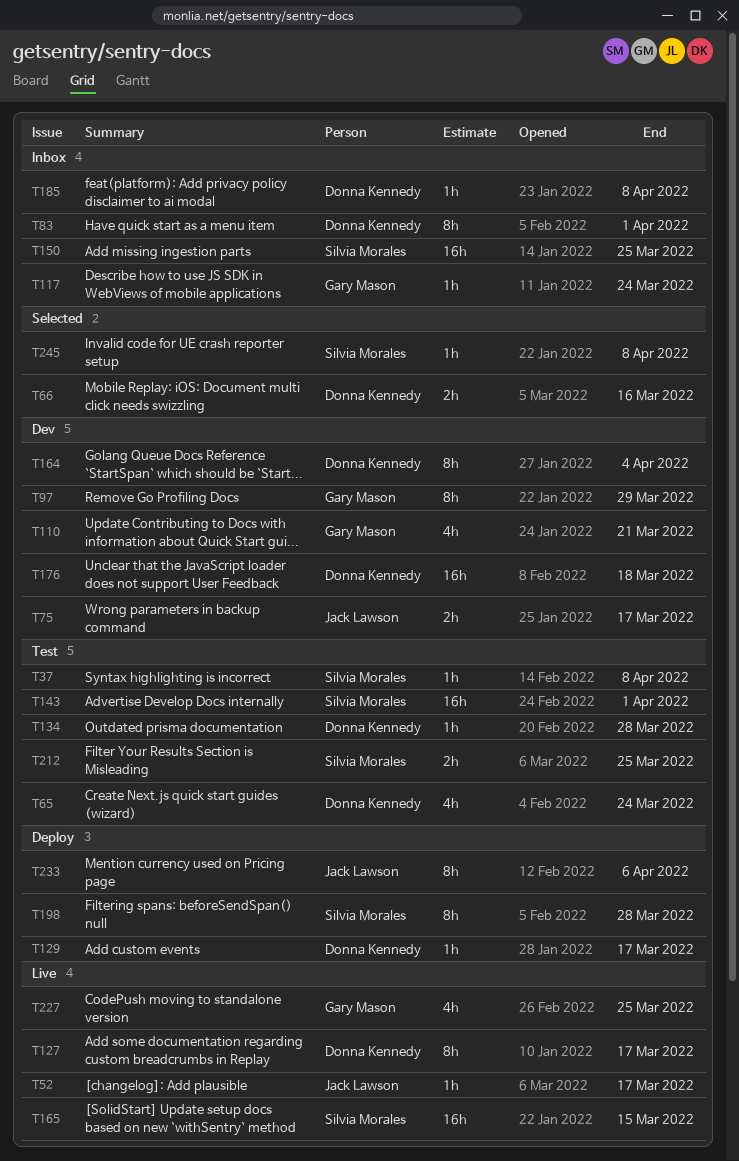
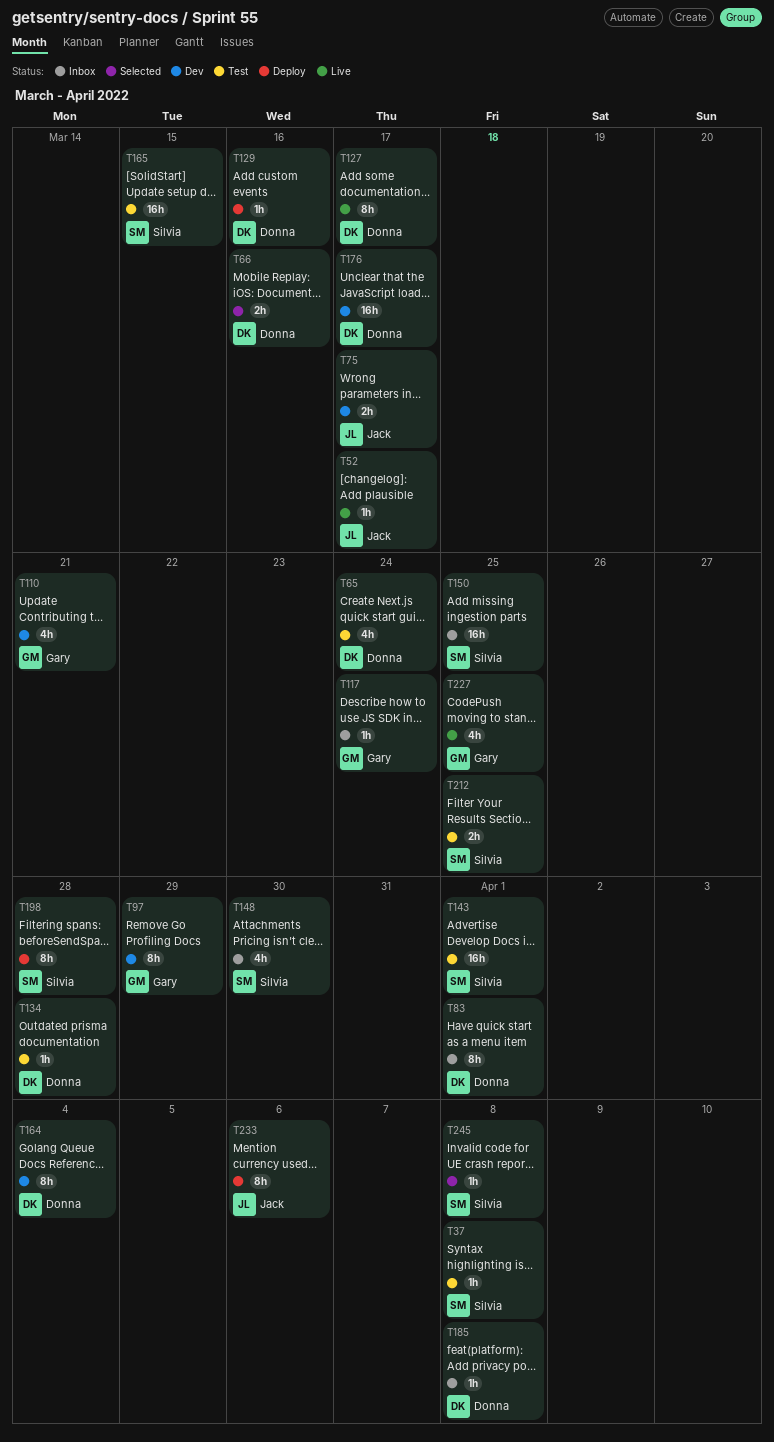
T129, due: Mar 17 -> Mar 16
T148: none -> present
T165, status: Live -> Test
T176, due: Mar 18 -> Mar 17

